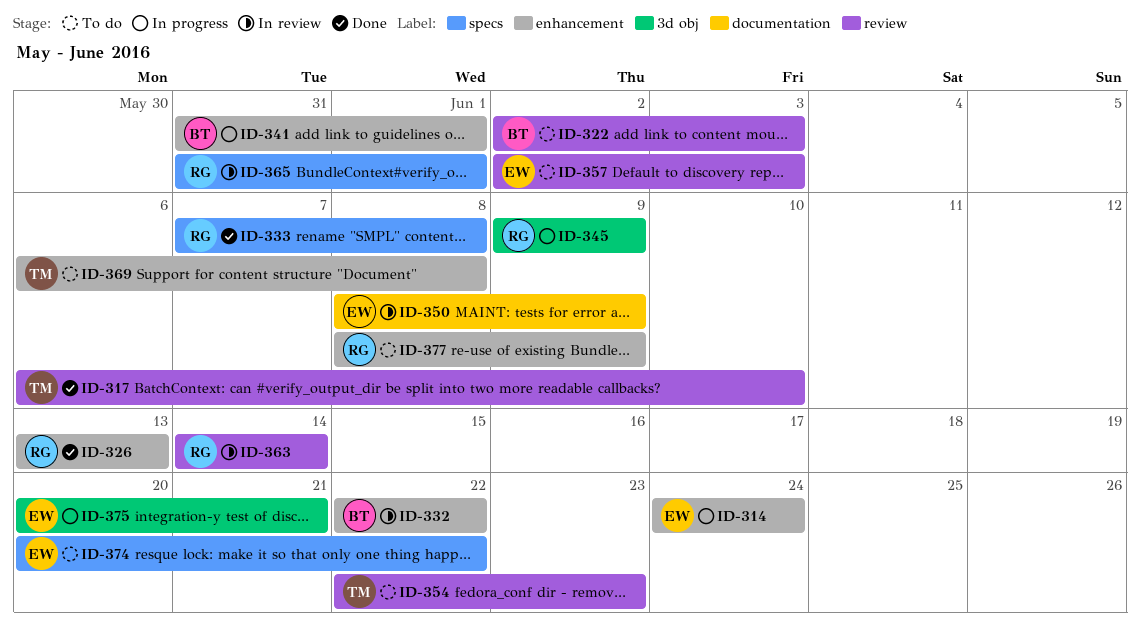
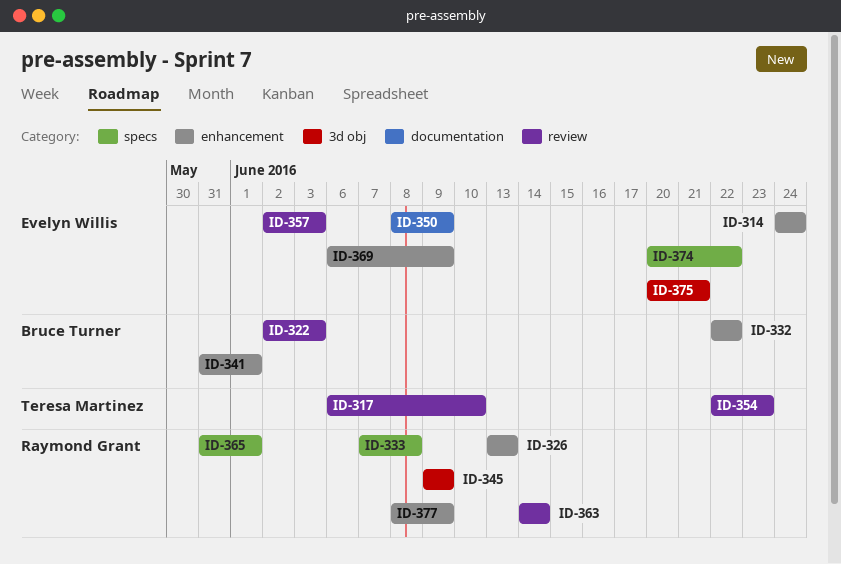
ID-369, owner: Teresa Martinez -> Evelyn Willis
ID-369, due: Jun 8 -> Jun 9

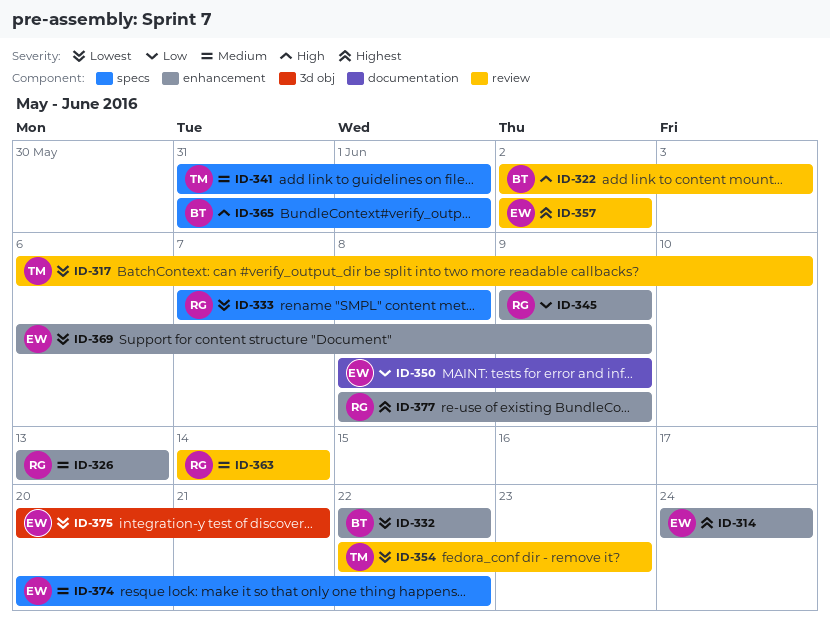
ID-341, owner: Bruce Turner -> Teresa Martinez
ID-341, label: enhancement -> specs
ID-345, label: 3d obj -> enhancement
ID-357, due: Jun 3 -> Jun 2
ID-365, owner: Raymond Grant -> Bruce Turner

